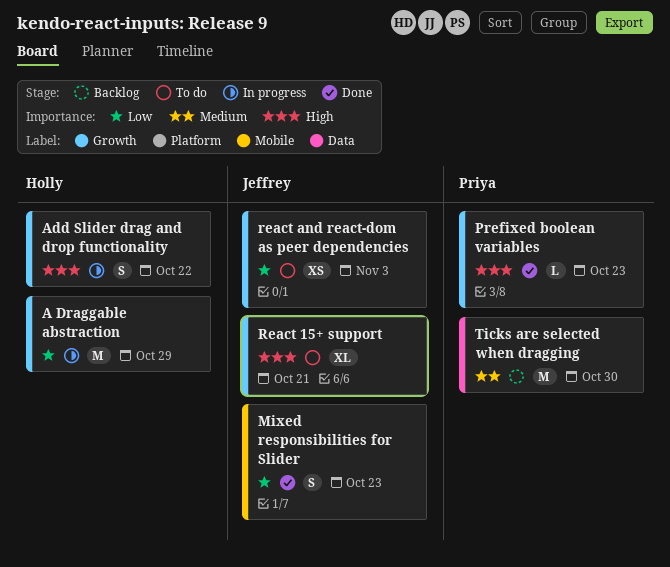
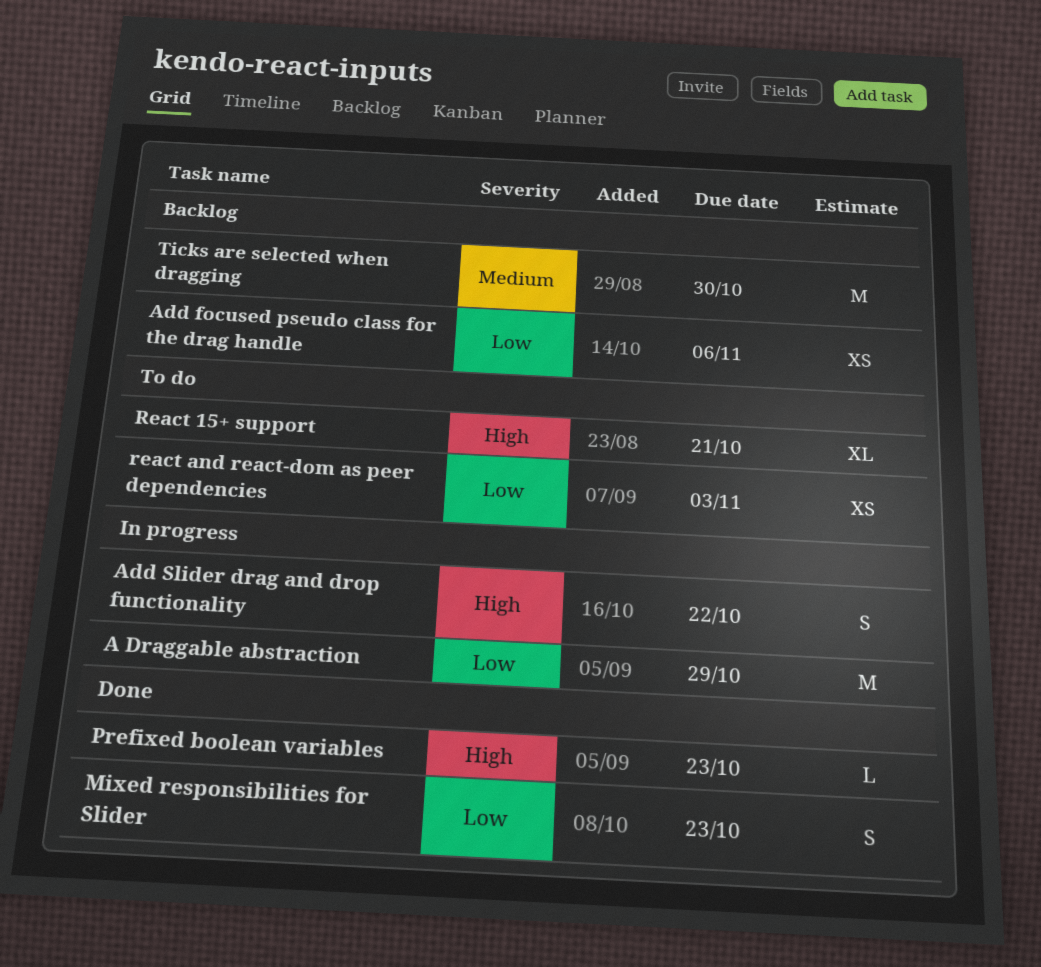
Add focused pseudo class for the drag handle: none -> present

